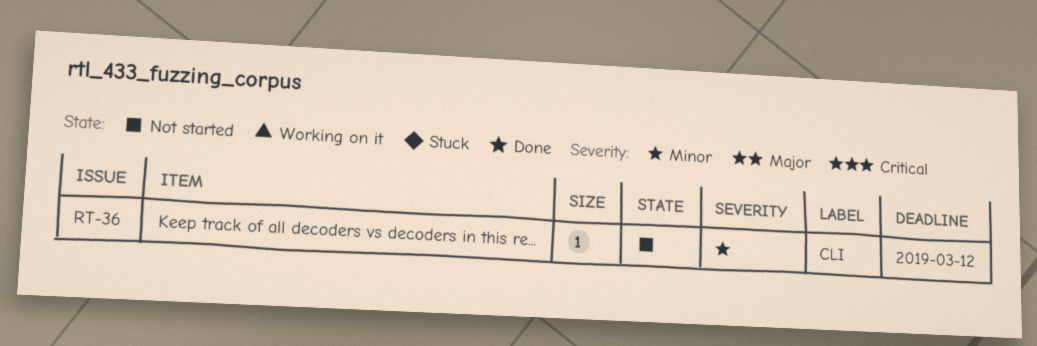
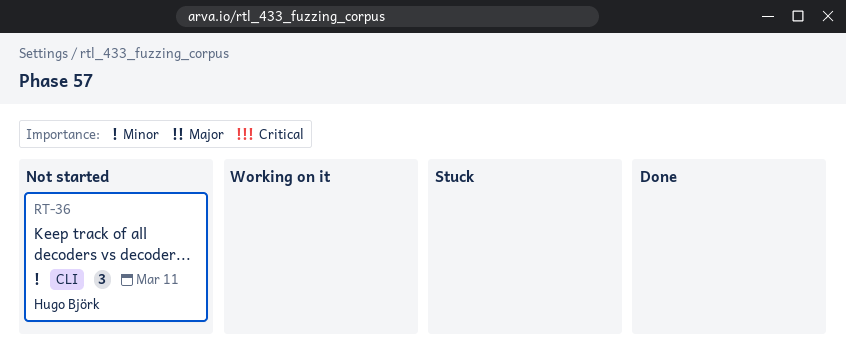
RT-36, estimate: 1 -> 3
RT-36, due: Mar 12 -> Mar 11

